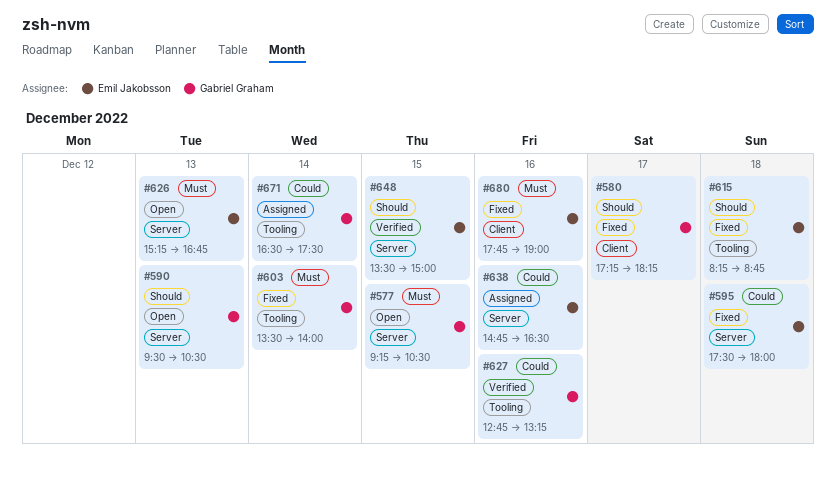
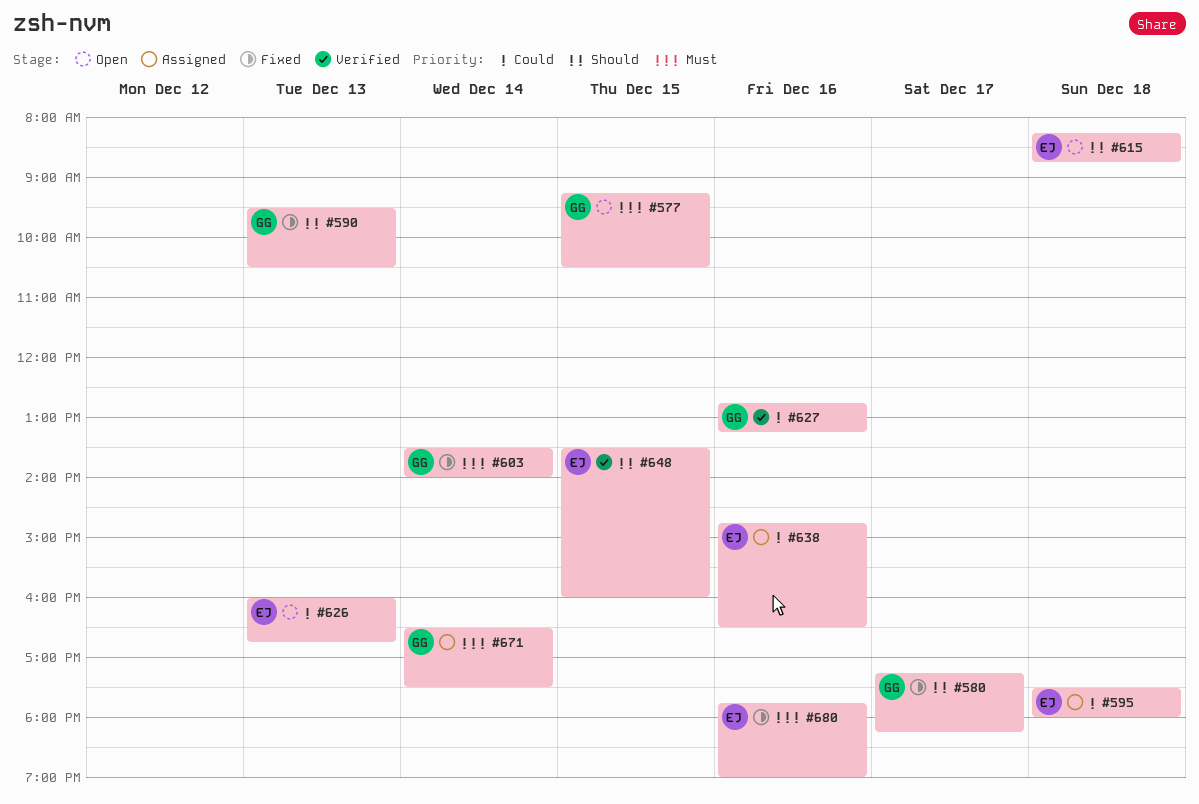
#590, status: Open -> Fixed
#595, status: Fixed -> Assigned
#615, status: Fixed -> Open
#626, priority: Must -> Could
#626, begins: 15:15 -> 16:00
#648, ends: 15:00 -> 16:00
#671, priority: Could -> Must

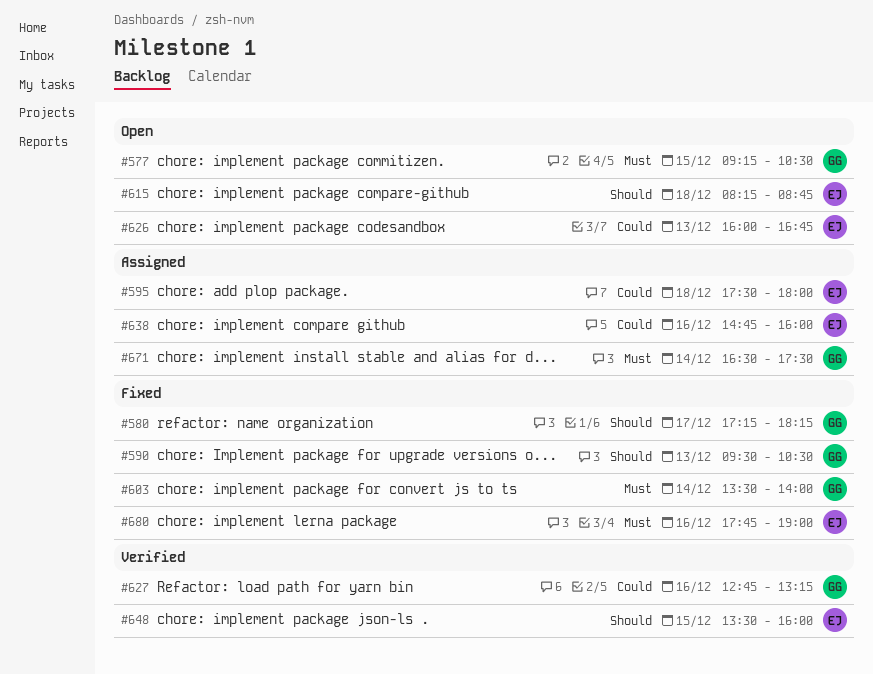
#638, ends: 16:30 -> 16:00

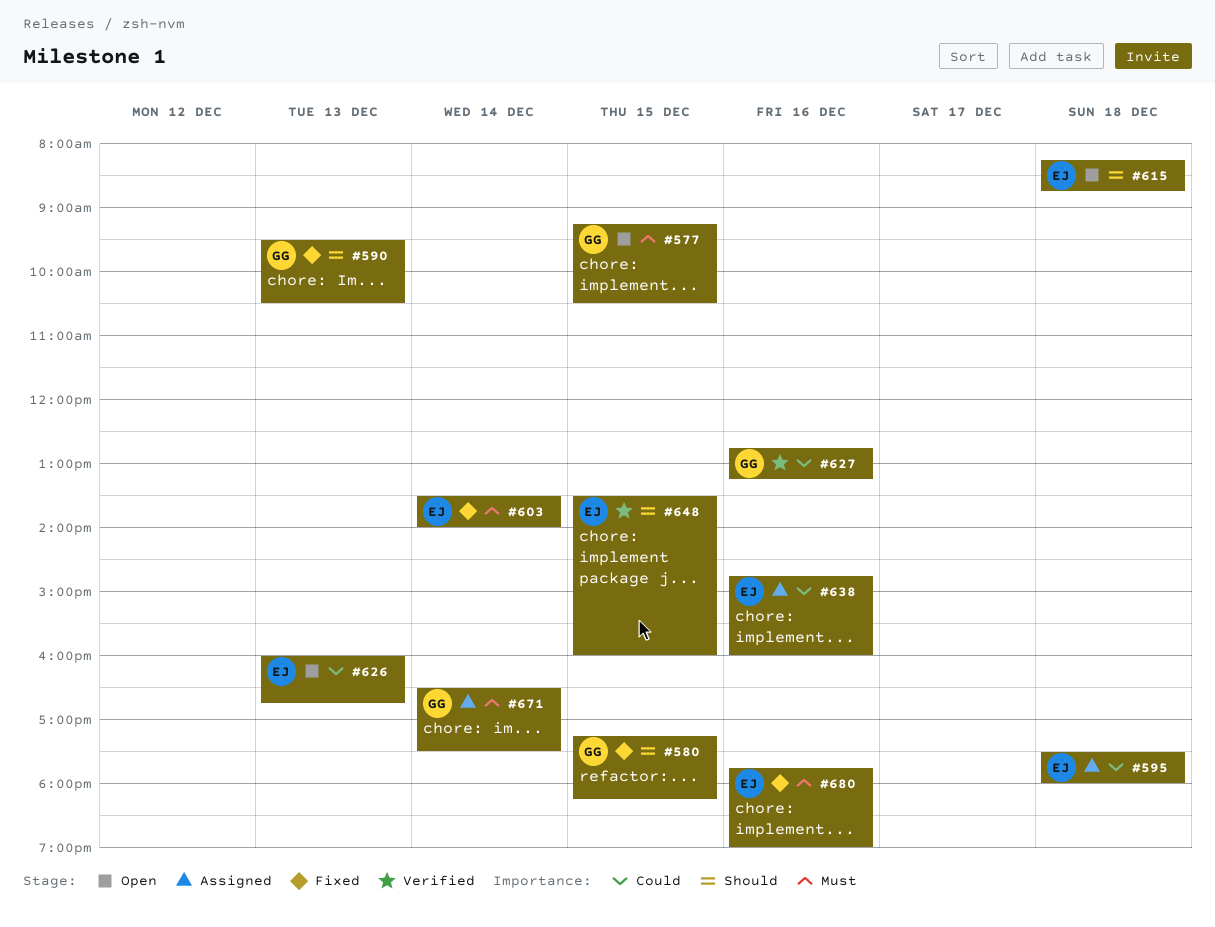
#580, day: Dec 17 -> Dec 15
#603, owner: GG -> EJ

